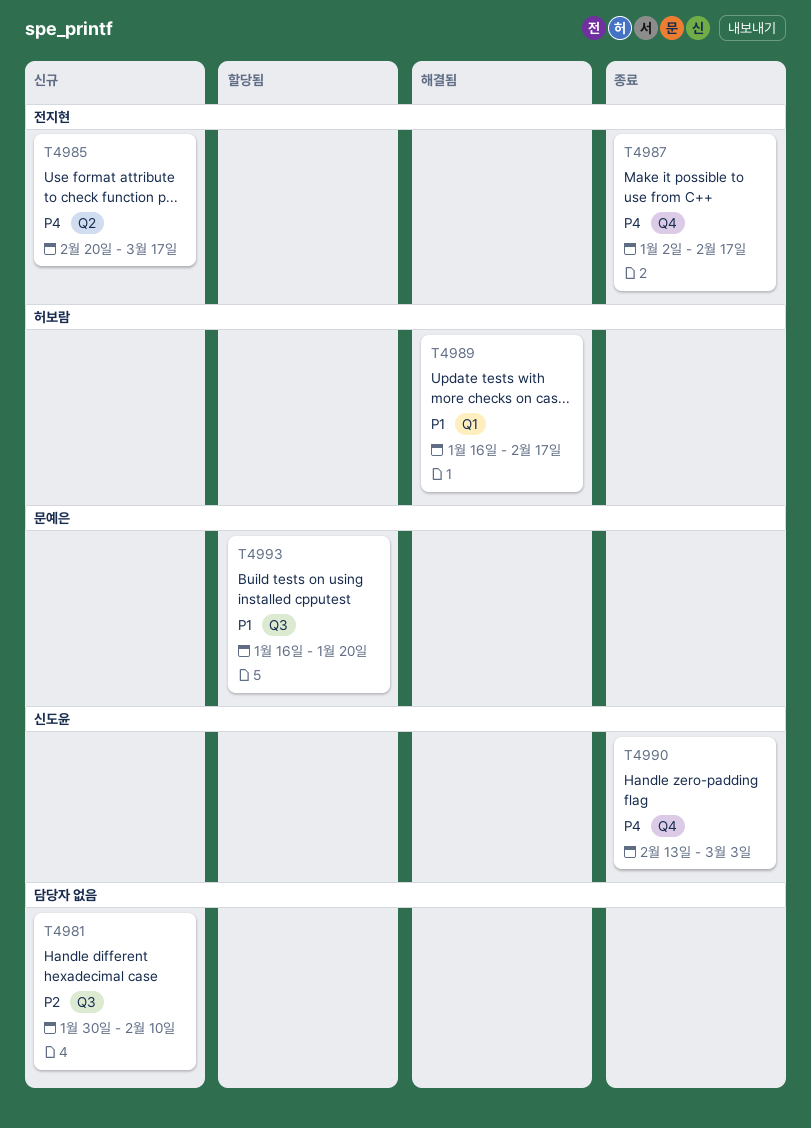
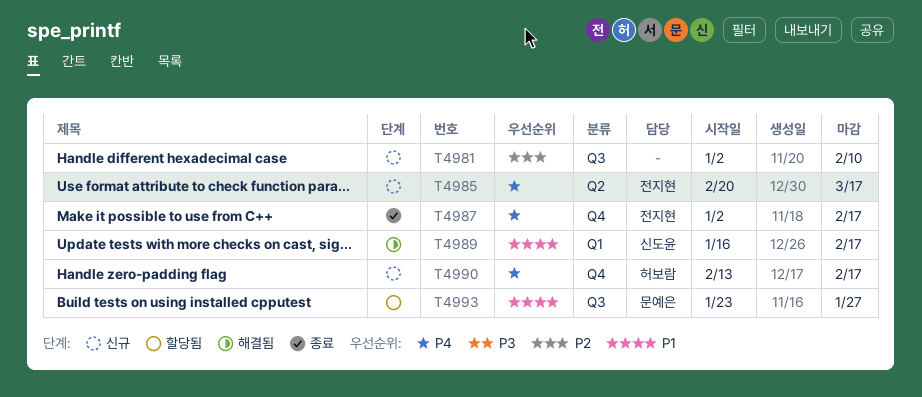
T4981, start: Jan 30 -> Jan 2
T4989, owner: 허보람 -> 신도윤
T4990, status: 종료 -> 신규
T4990, owner: 신도윤 -> 허보람
T4990, due: Mar 3 -> Feb 17
T4993, start: Jan 16 -> Jan 23
T4993, due: Jan 20 -> Jan 27

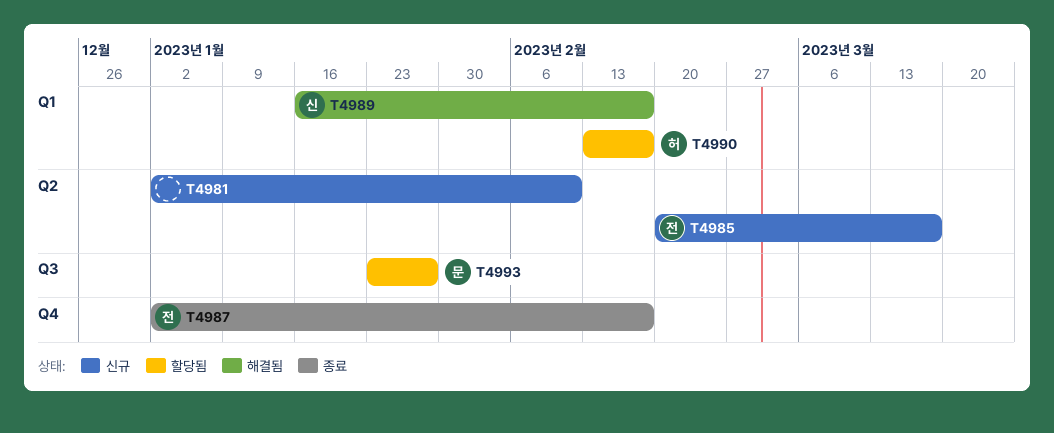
T4981, label: Q3 -> Q2
T4990, status: 신규 -> 할당됨
T4990, label: Q4 -> Q1

